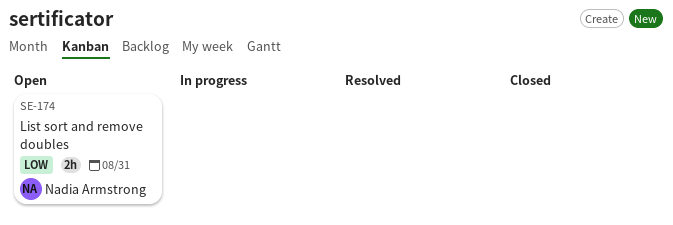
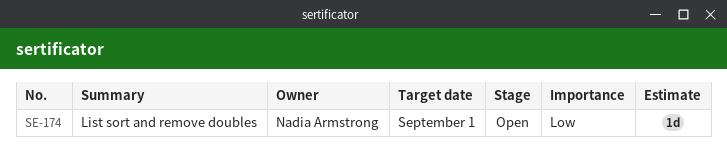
SE-174, estimate: 2h -> 1d
SE-174, due: Aug 31 -> Sep 1

